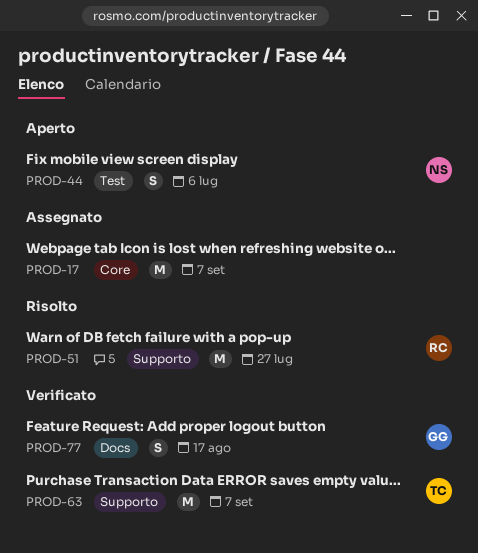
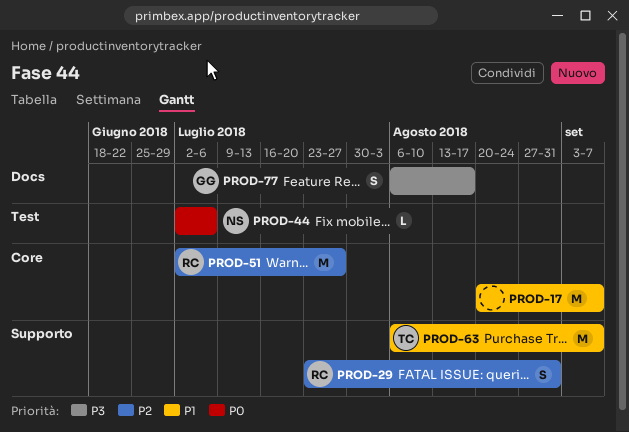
PROD-29: none -> present
PROD-44, estimate: S -> L
PROD-51, label: Supporto -> Core

